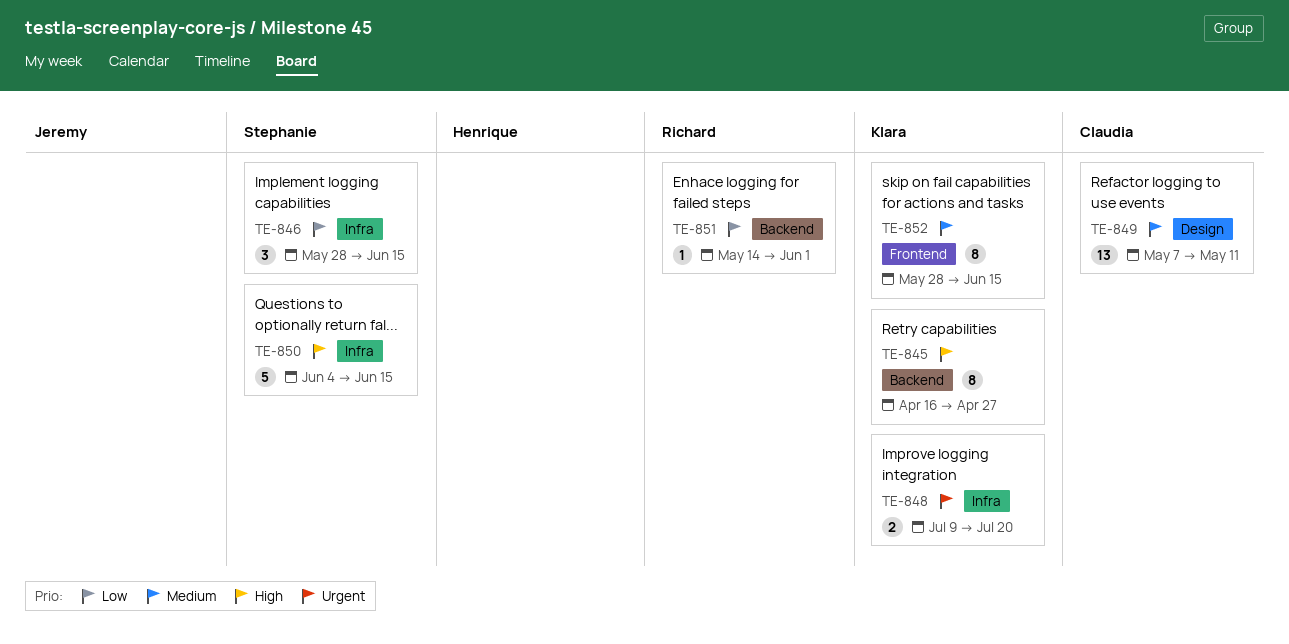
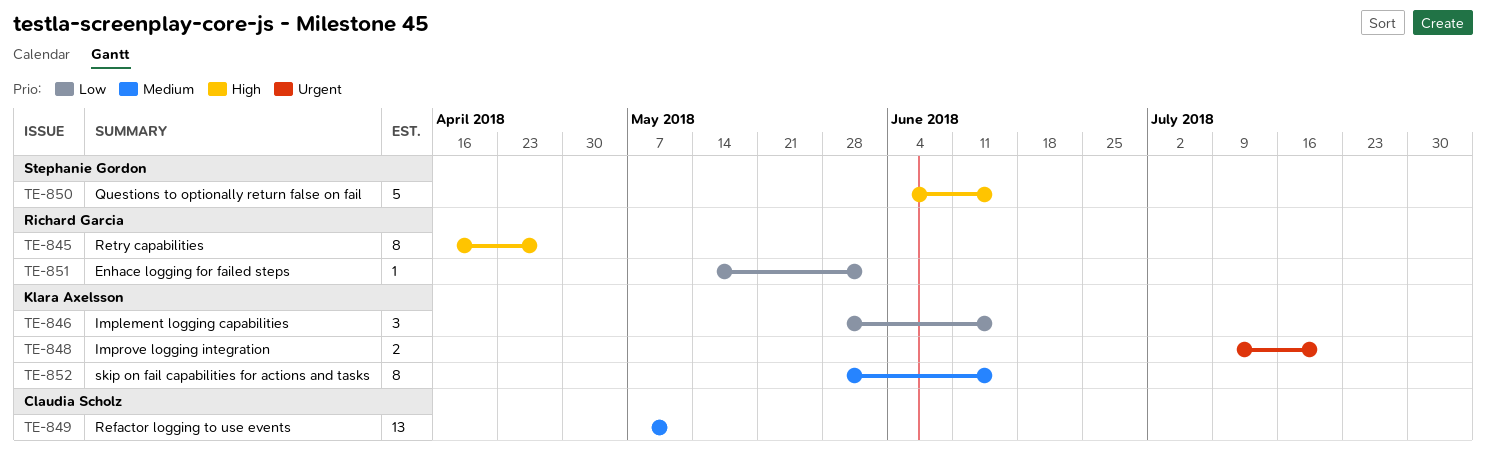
TE-845, owner: Klara Axelsson -> Richard Garcia
TE-846, owner: Stephanie Gordon -> Klara Axelsson

